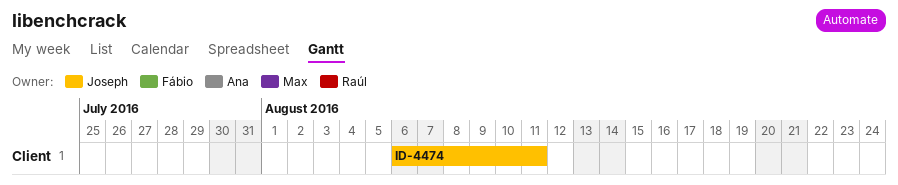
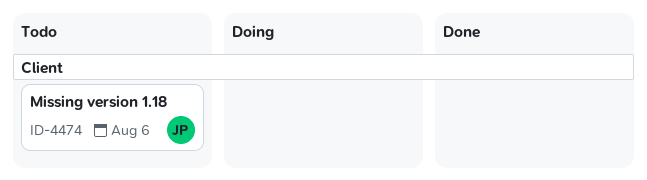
ID-4474, due: Aug 11 -> Aug 6

